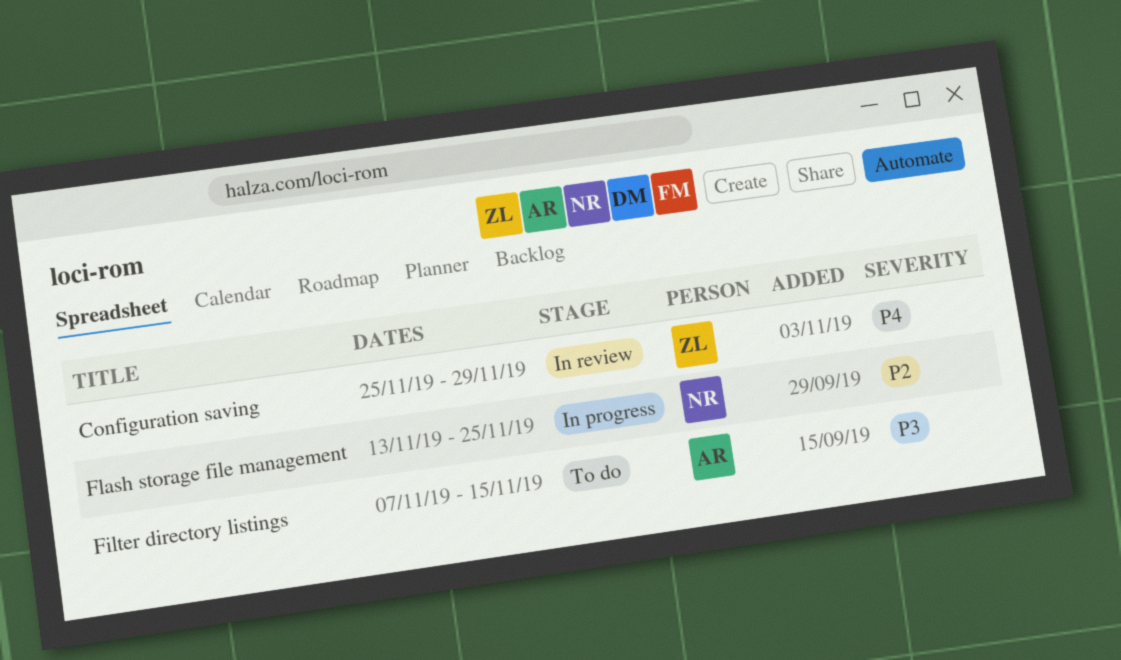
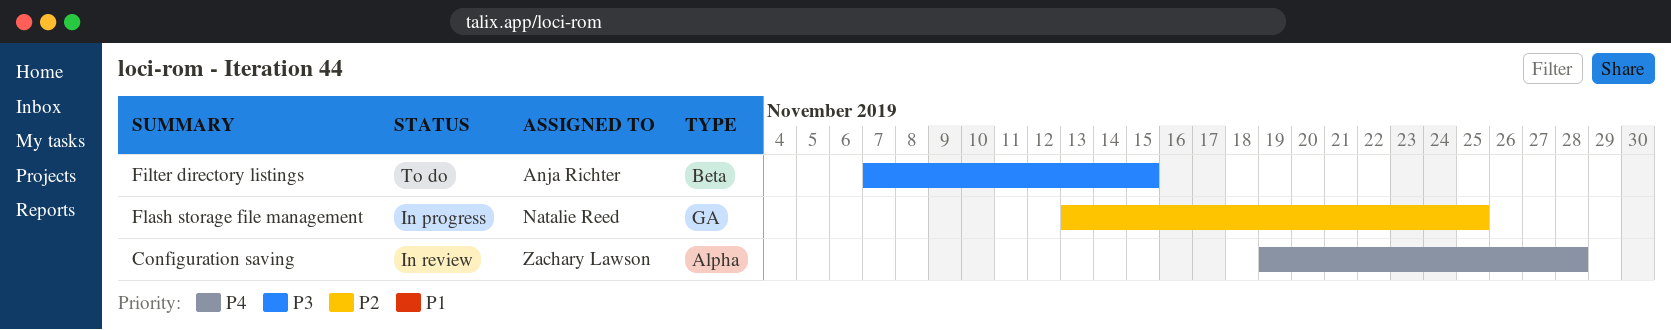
Configuration saving, start: Nov 25 -> Nov 19
Configuration saving, due: Nov 29 -> Nov 28

